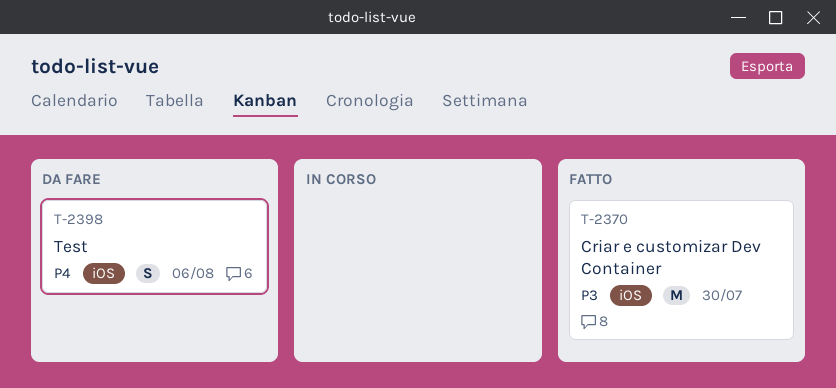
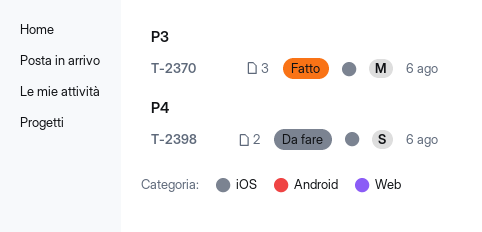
T-2370, due: Jul 30 -> Aug 6

